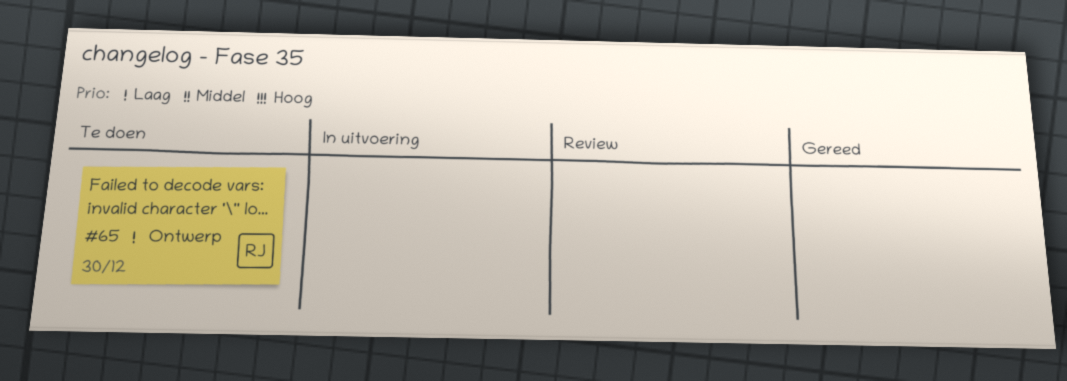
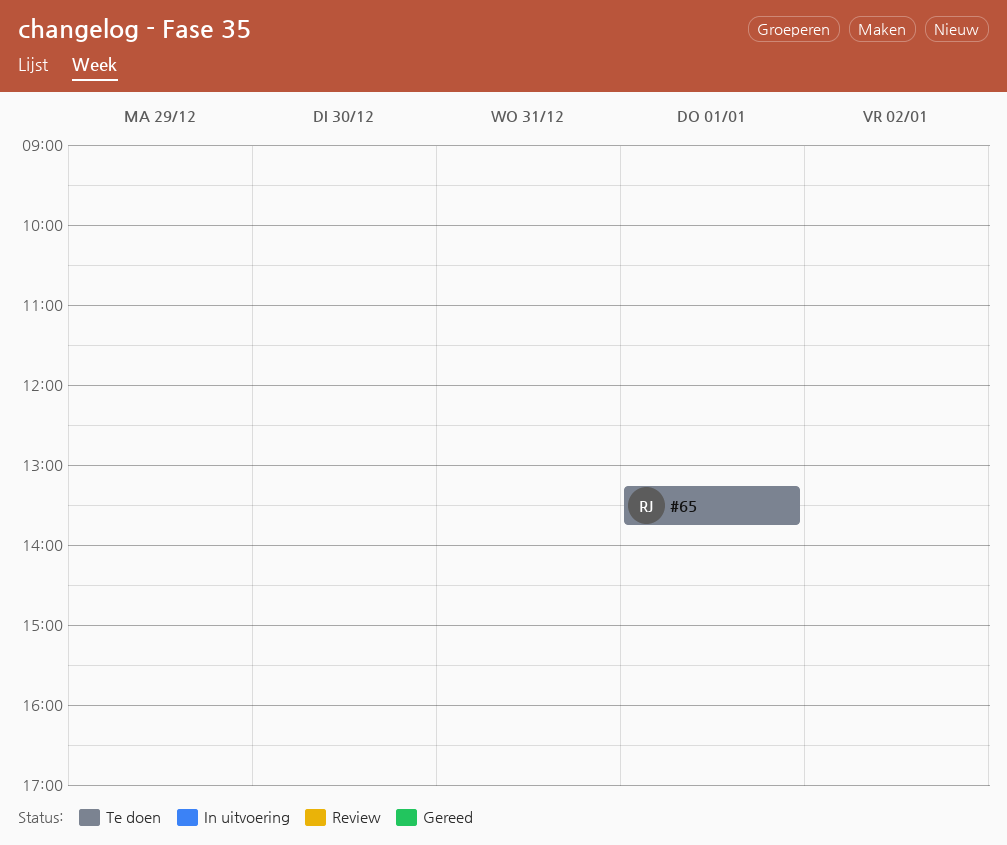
#65, day: Dec 30 -> Jan 1

